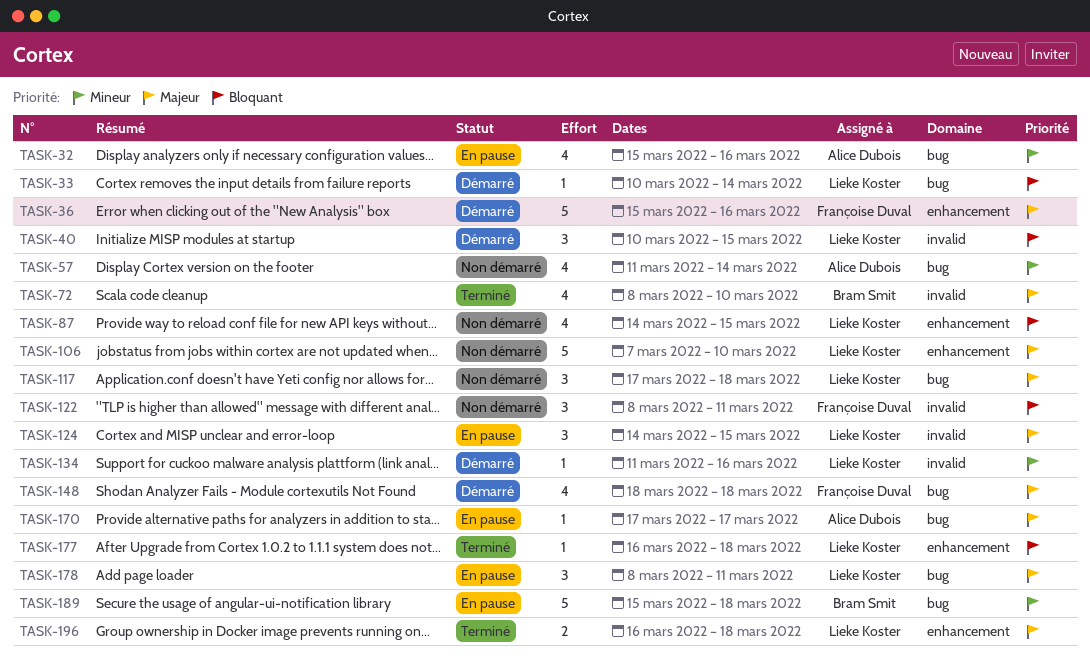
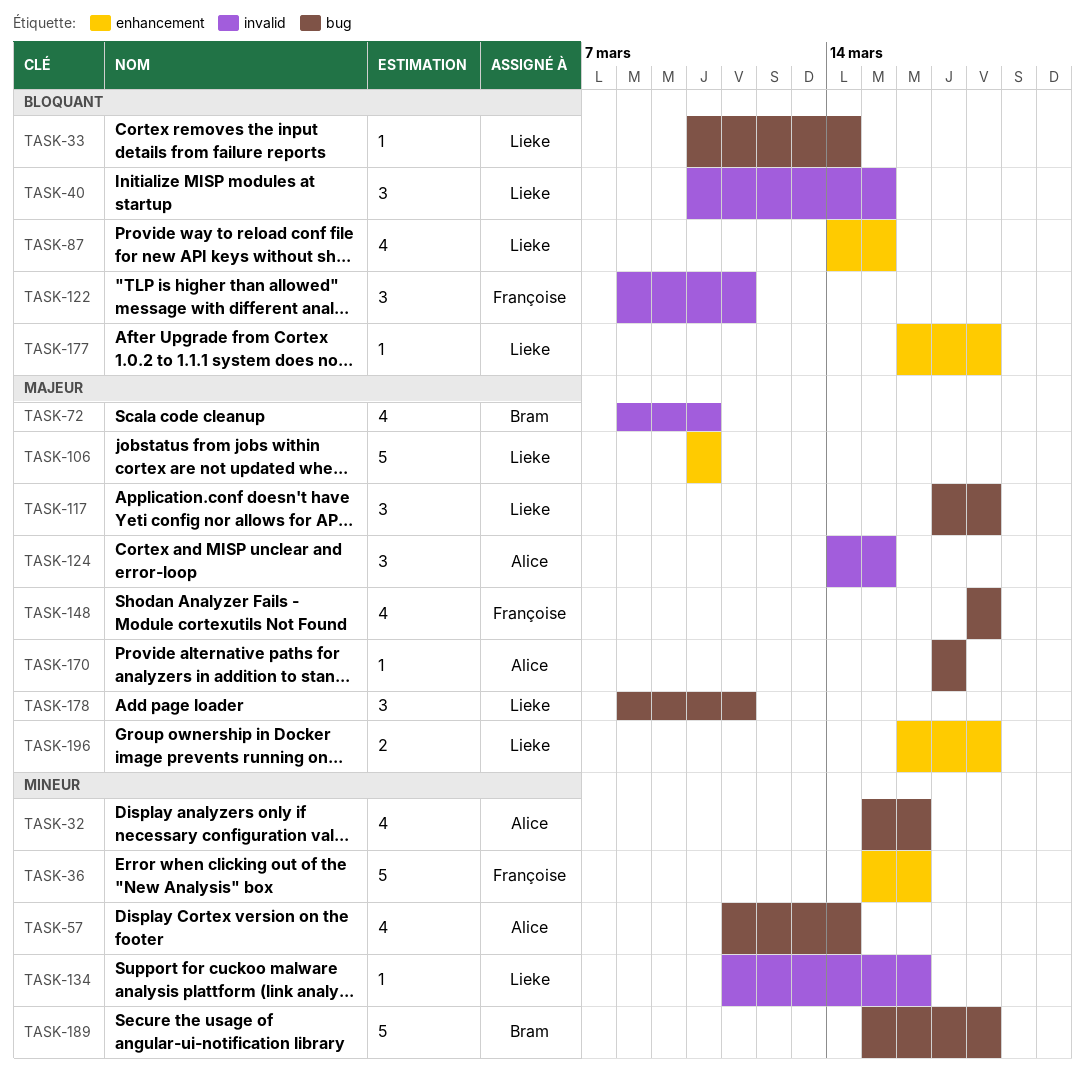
TASK-36, priority: Majeur -> Mineur
TASK-106, start: Mar 7 -> Mar 10
TASK-124, owner: Lieke Koster -> Alice Dubois

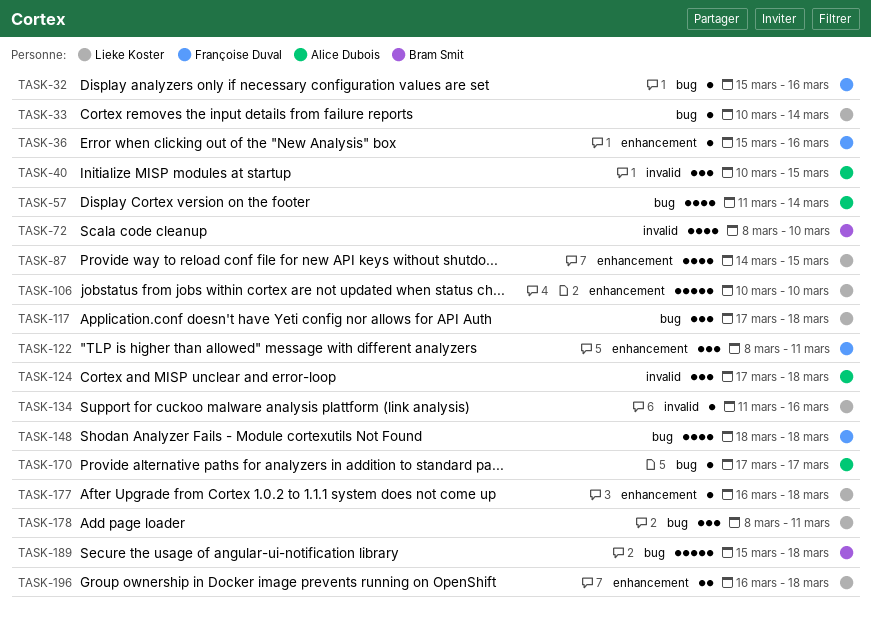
TASK-32, owner: Alice Dubois -> Françoise Duval
TASK-32, estimate: 4 -> 1
TASK-36, estimate: 5 -> 1
TASK-40, owner: Lieke Koster -> Alice Dubois
TASK-122, label: invalid -> enhancement
TASK-124, start: Mar 14 -> Mar 17
TASK-124, due: Mar 15 -> Mar 18

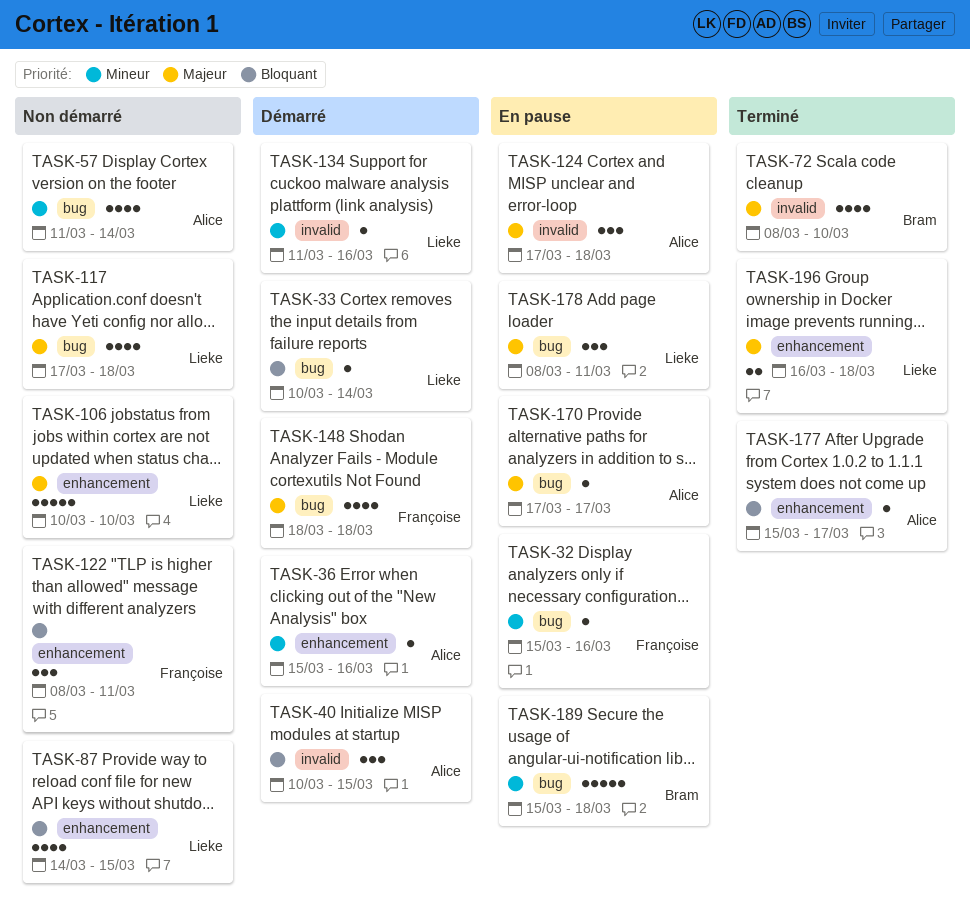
TASK-36, owner: Françoise Duval -> Alice Dubois
TASK-117, estimate: 3 -> 4
TASK-177, owner: Lieke Koster -> Alice Dubois
TASK-177, start: Mar 16 -> Mar 15
TASK-177, due: Mar 18 -> Mar 17

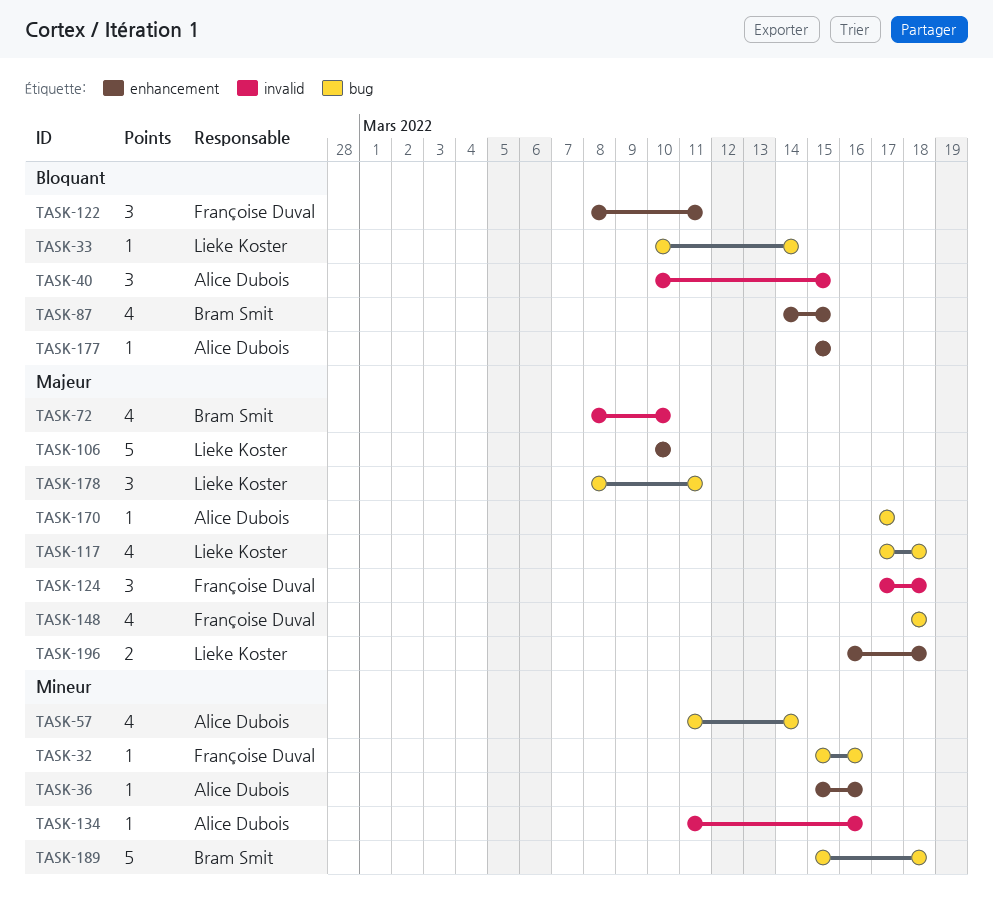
TASK-87, owner: Lieke Koster -> Bram Smit
TASK-124, owner: Alice Dubois -> Françoise Duval
TASK-134, owner: Lieke Koster -> Alice Dubois
TASK-177, due: Mar 17 -> Mar 15

